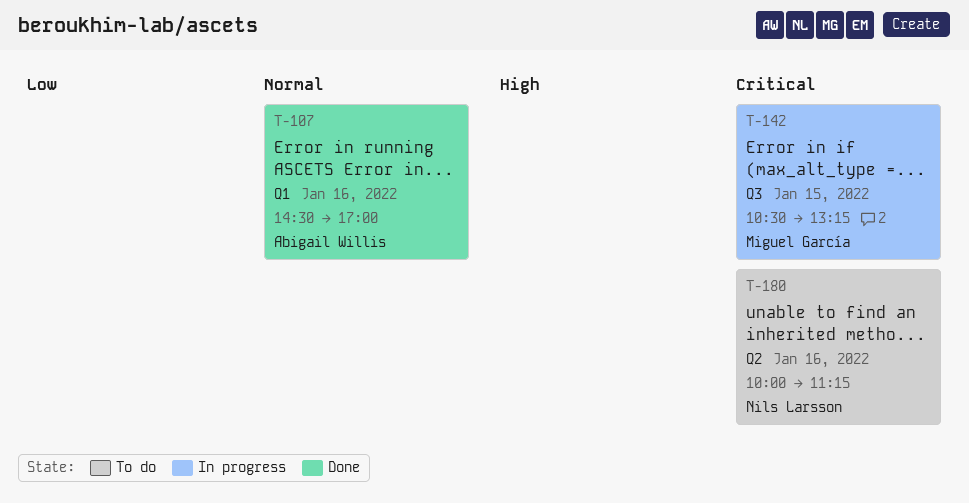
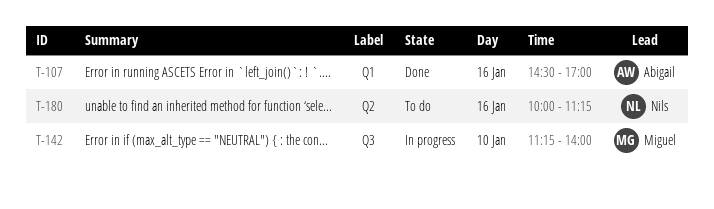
T-142, day: Jan 15 -> Jan 10
T-142, begins: 10:30 -> 11:15
T-142, ends: 13:15 -> 14:00

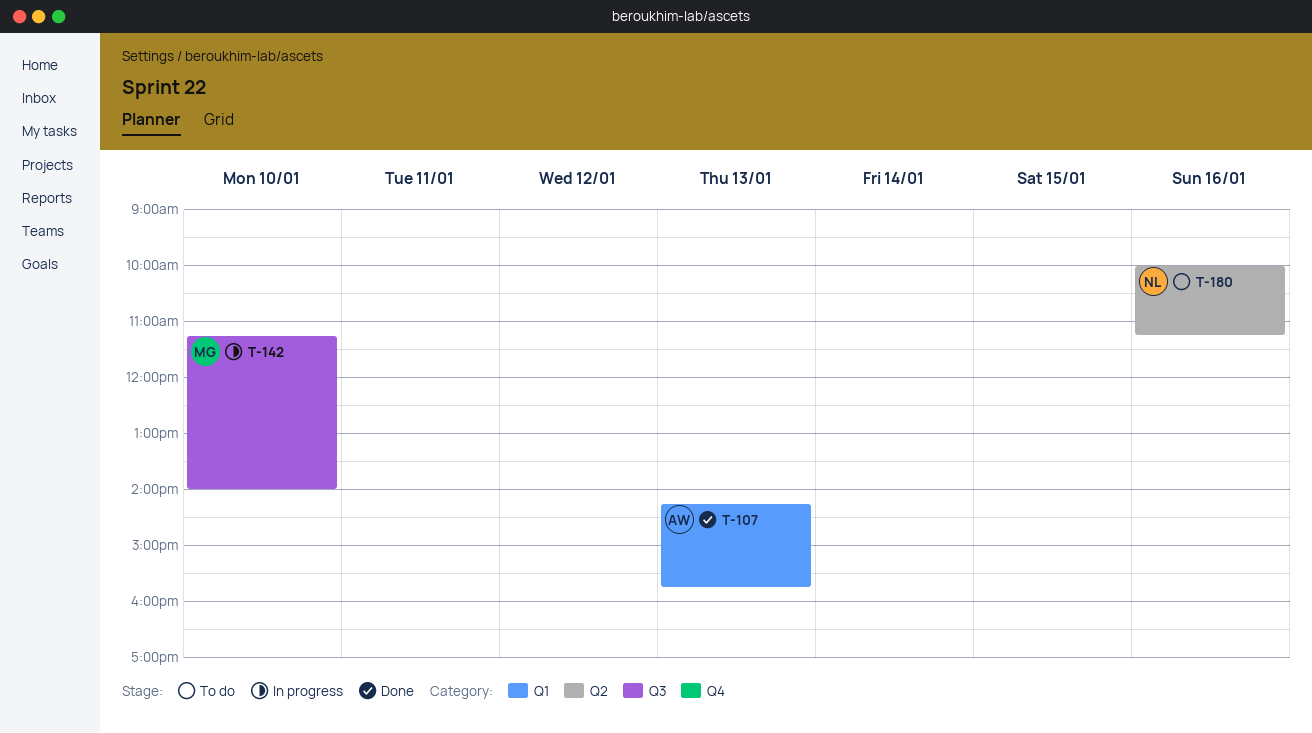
T-107, day: Jan 16 -> Jan 13
T-107, begins: 14:30 -> 14:15
T-107, ends: 17:00 -> 15:45

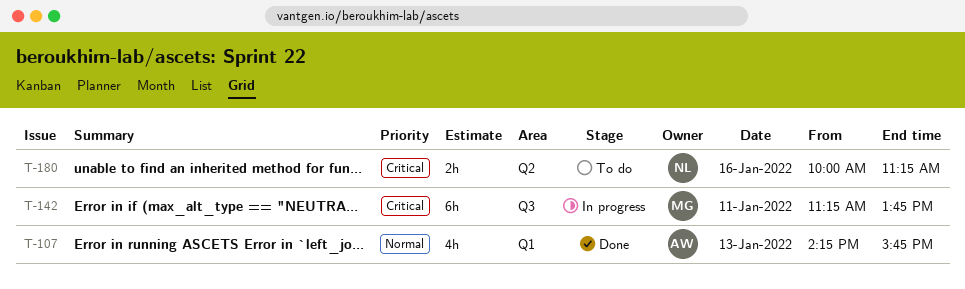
T-142, day: Jan 10 -> Jan 11
T-142, ends: 14:00 -> 13:45

